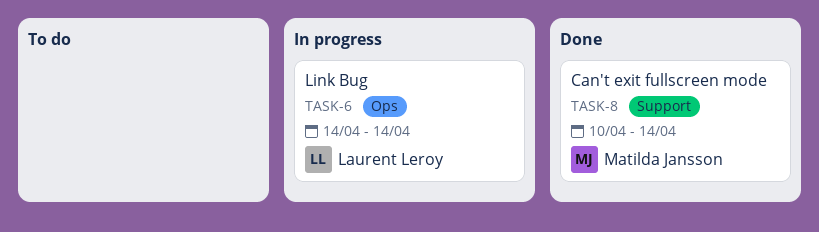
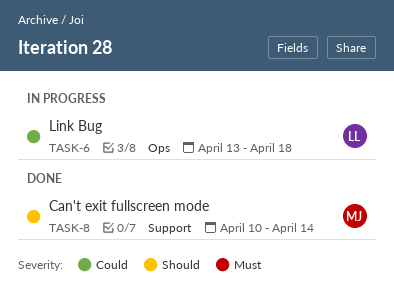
TASK-6, start: Apr 14 -> Apr 13
TASK-6, due: Apr 14 -> Apr 18

